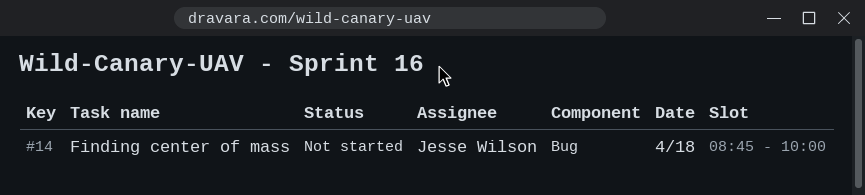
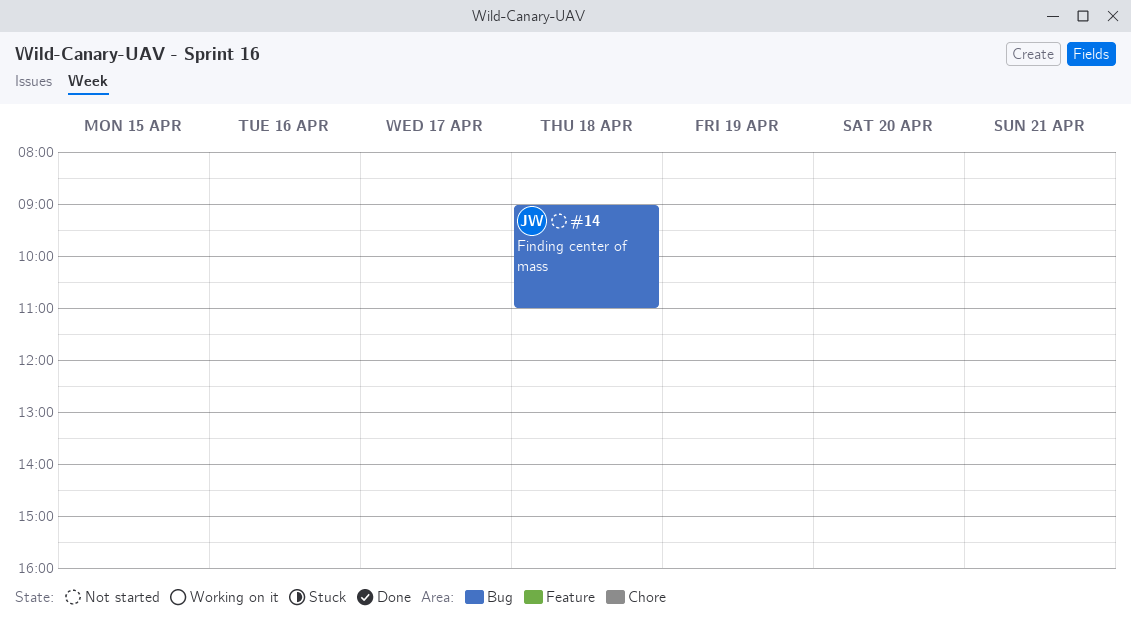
#14, begins: 08:45 -> 09:00
#14, ends: 10:00 -> 11:00

